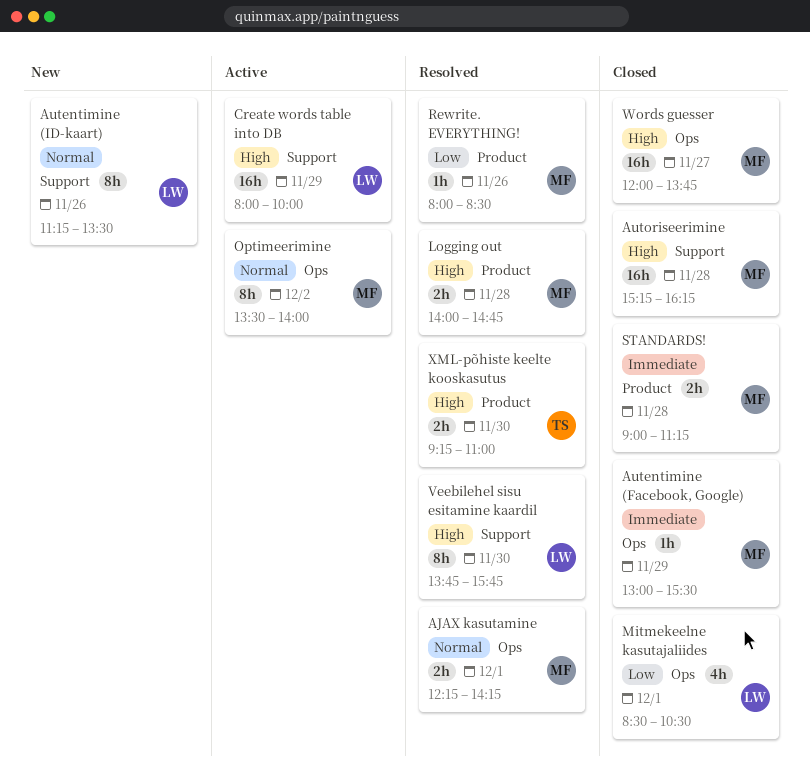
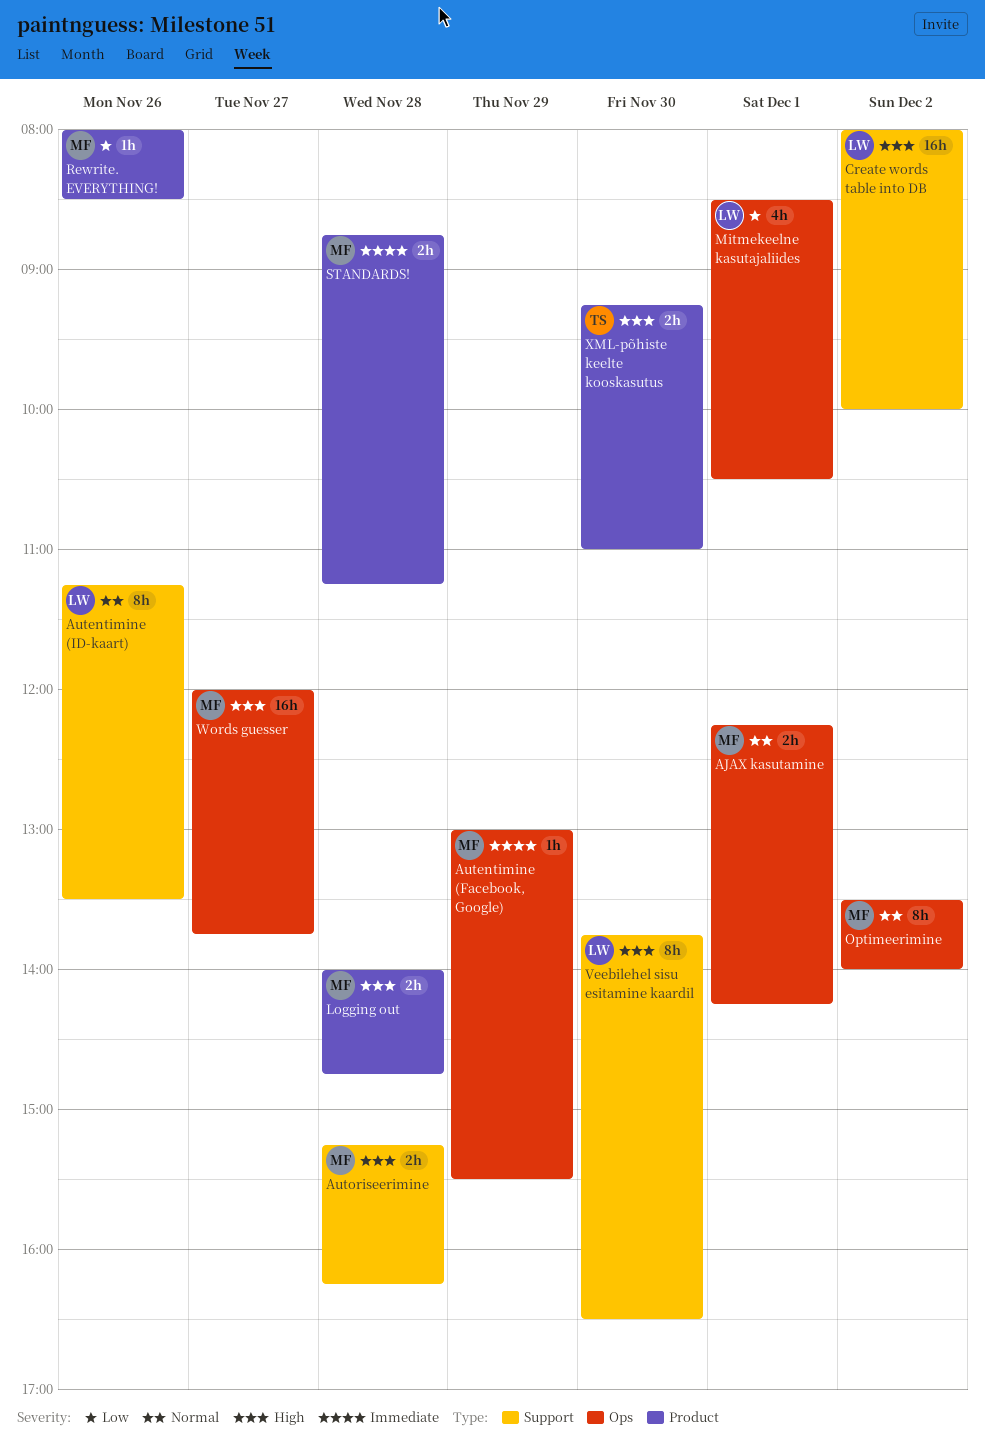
Autoriseerimine, estimate: 16h -> 2h
Create words table into DB, day: Nov 29 -> Dec 2
STANDARDS!, begins: 09:00 -> 08:45
Veebilehel sisu esitamine kaardil, ends: 15:45 -> 16:30

